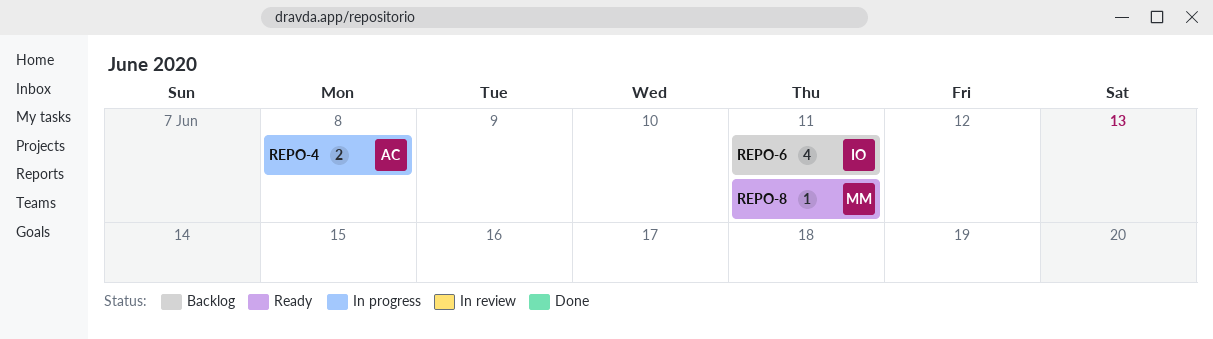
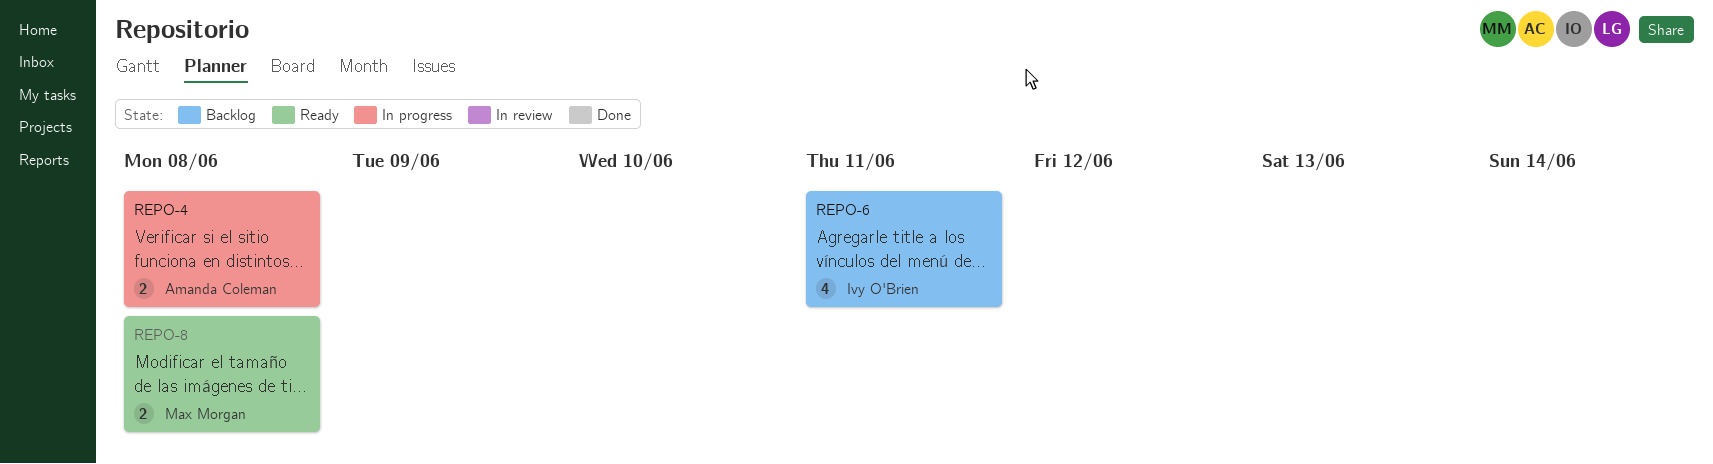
REPO-8, estimate: 1 -> 2
REPO-8, due: Jun 11 -> Jun 8

